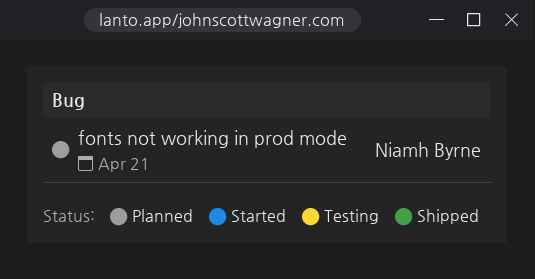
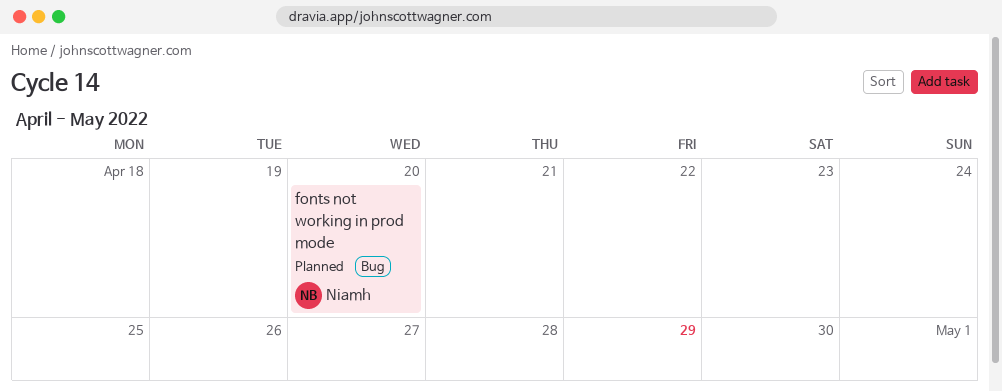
fonts not working in prod mode, due: Apr 21 -> Apr 20

